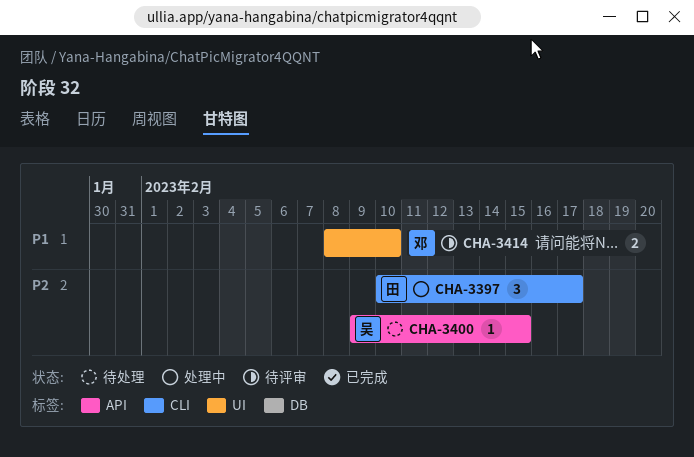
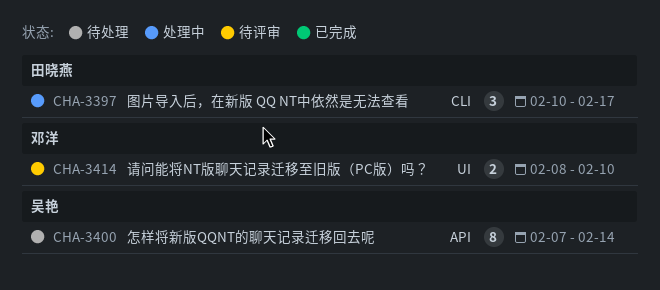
CHA-3400, estimate: 1 -> 8
CHA-3400, start: Feb 9 -> Feb 7
CHA-3400, due: Feb 15 -> Feb 14

